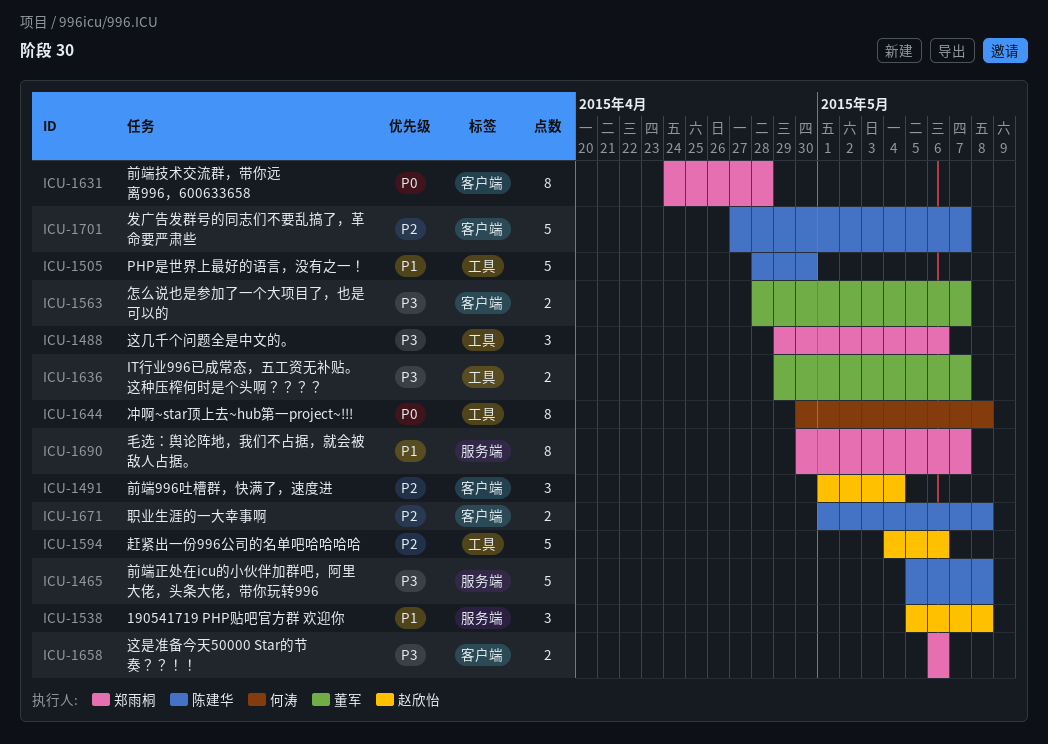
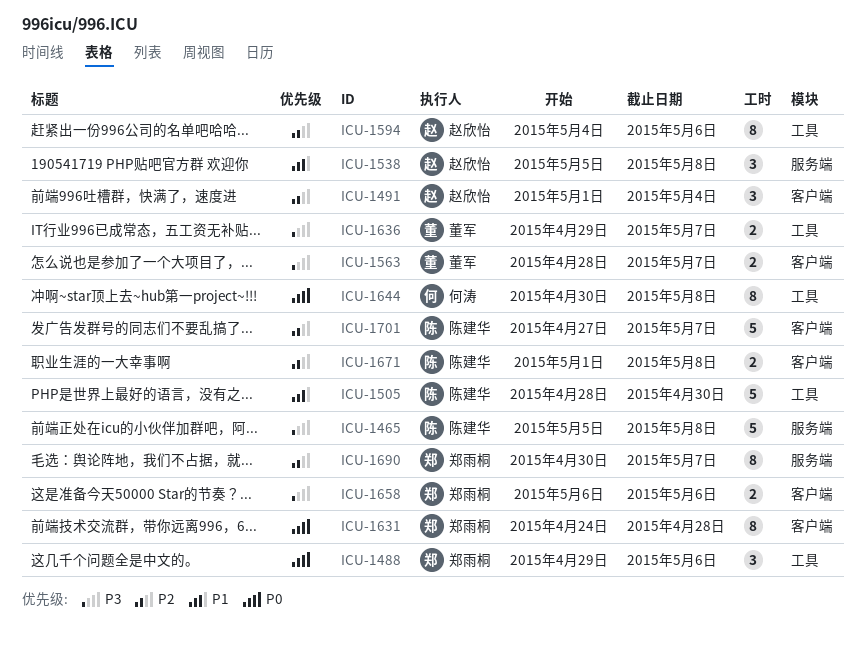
ICU-1488, priority: P3 -> P0
ICU-1594, estimate: 5 -> 8
ICU-1690, priority: P1 -> P2

